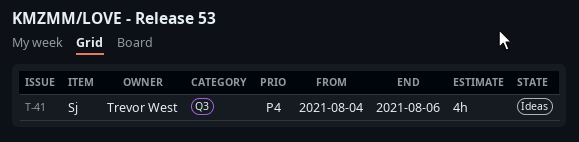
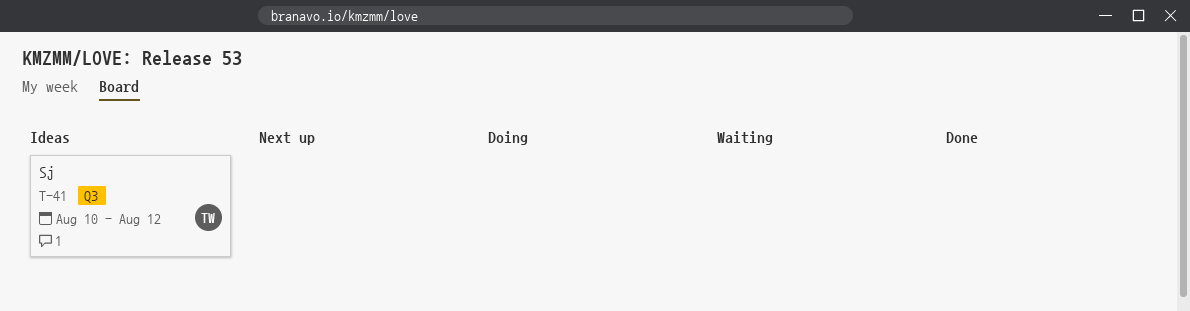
T-41, start: Aug 4 -> Aug 10
T-41, due: Aug 6 -> Aug 12

